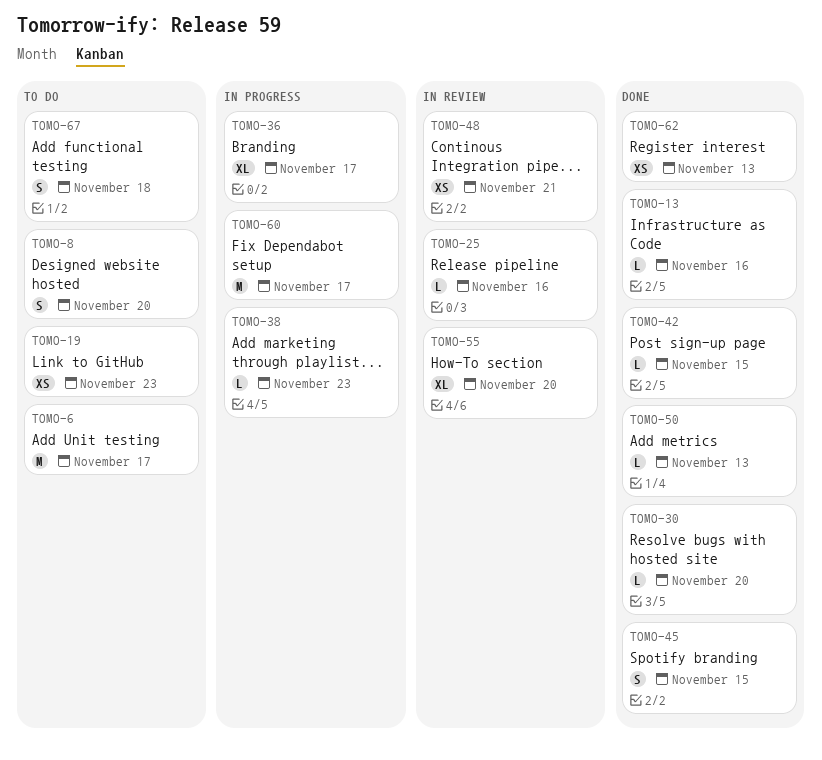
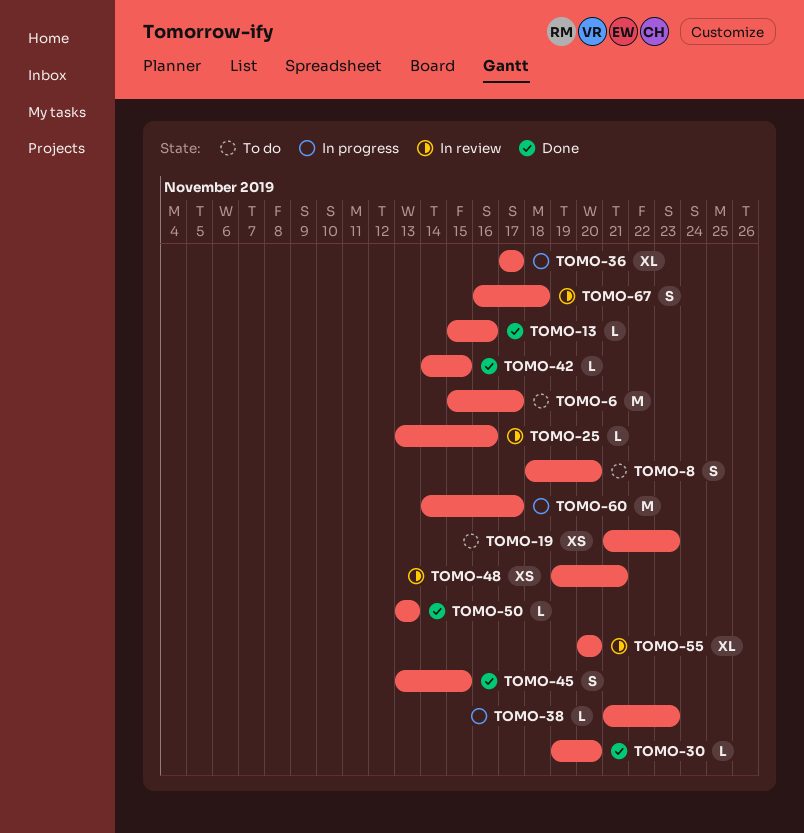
TOMO-62: present -> none
TOMO-67, status: To do -> In review

